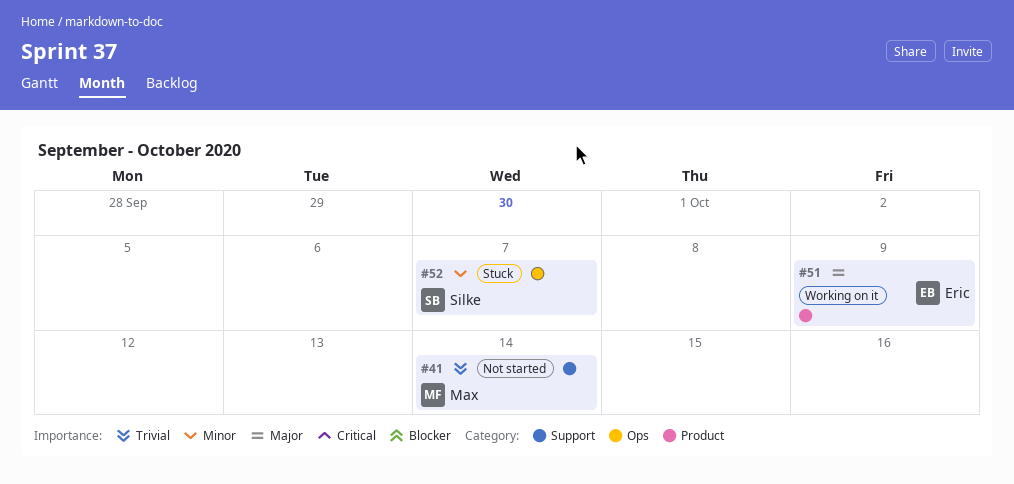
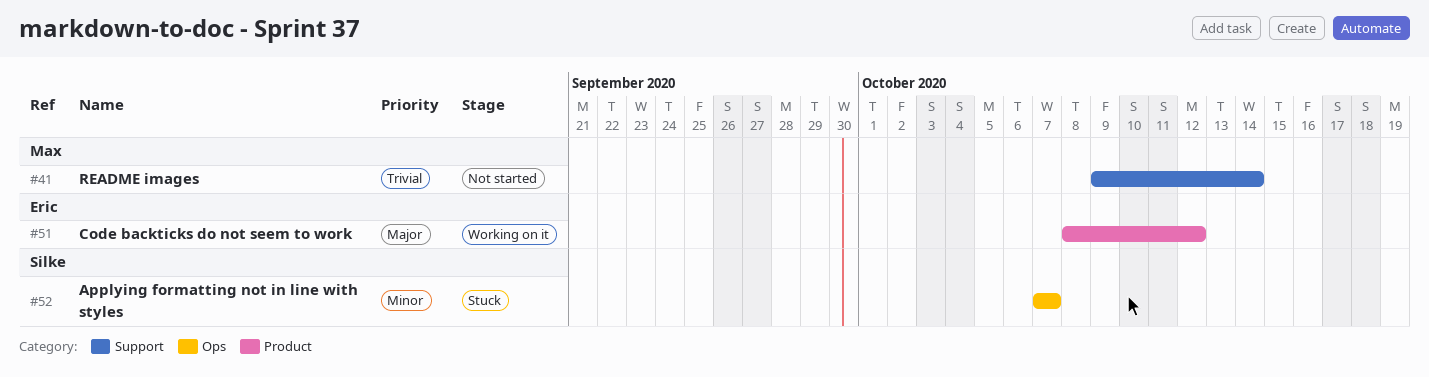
#51, due: Oct 9 -> Oct 12

